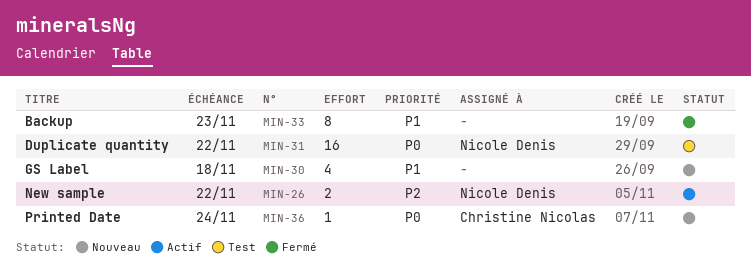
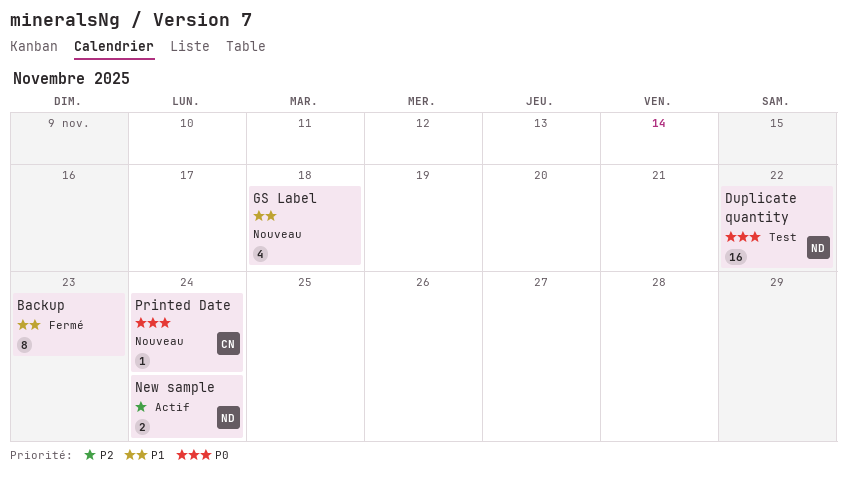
New sample, due: Nov 22 -> Nov 24

